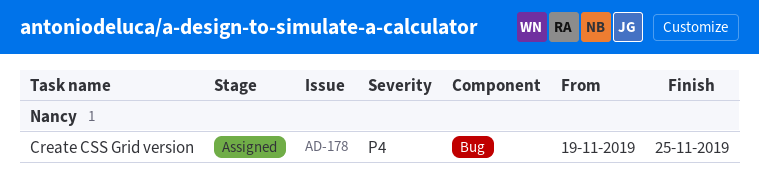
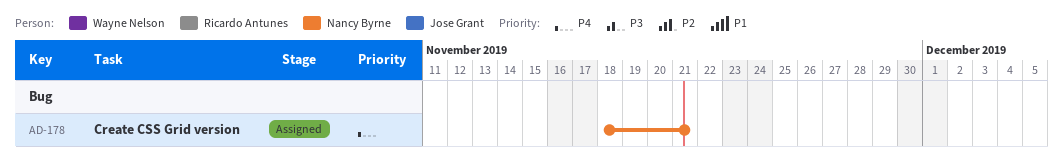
AD-178, start: Nov 19 -> Nov 18
AD-178, due: Nov 25 -> Nov 21

